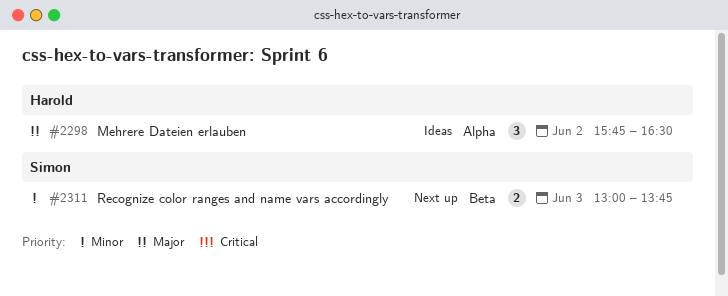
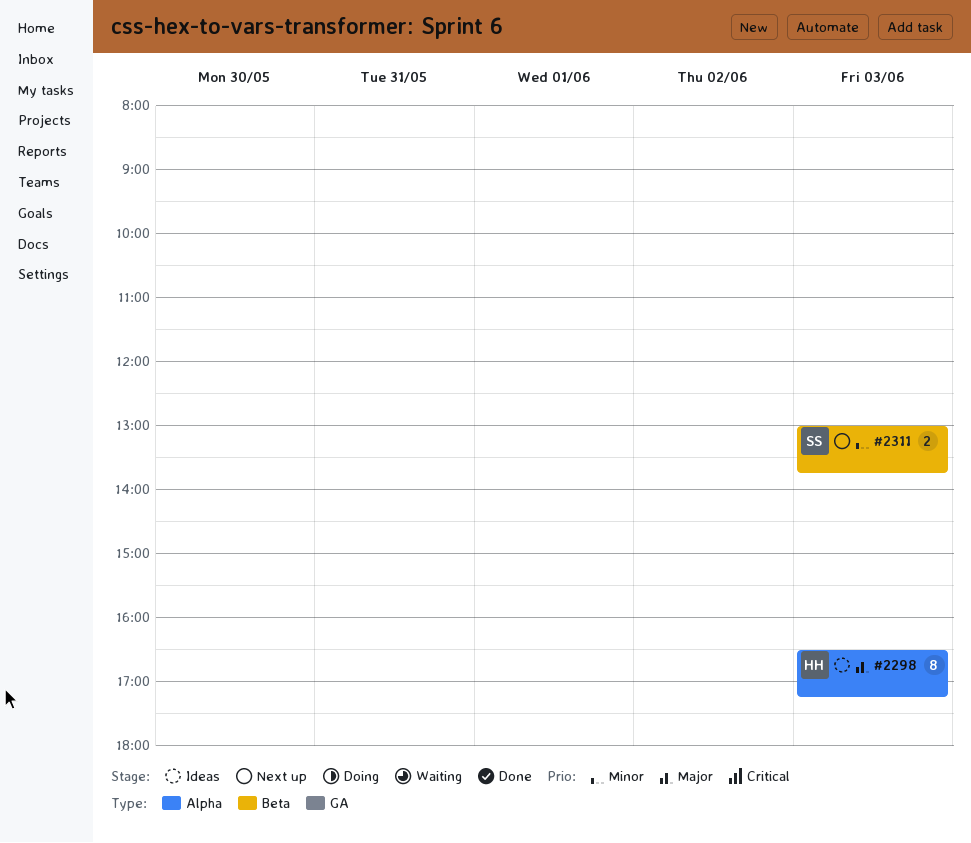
#2298, estimate: 3 -> 8
#2298, day: Jun 2 -> Jun 3
#2298, begins: 15:45 -> 16:30
#2298, ends: 16:30 -> 17:15

